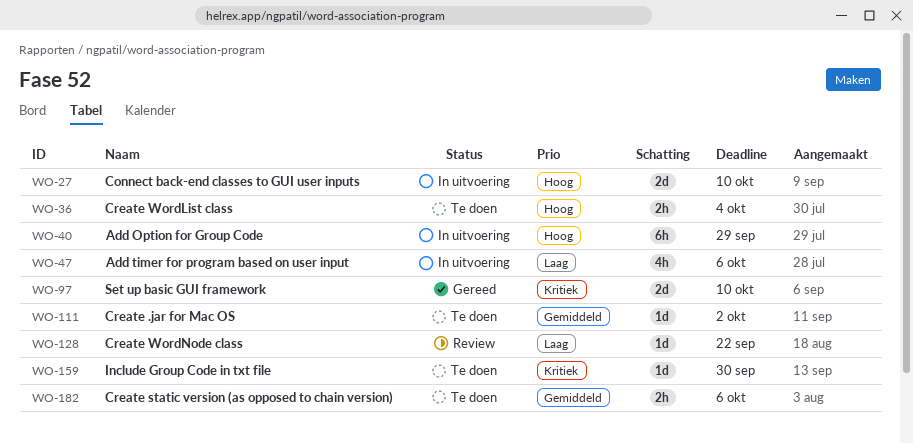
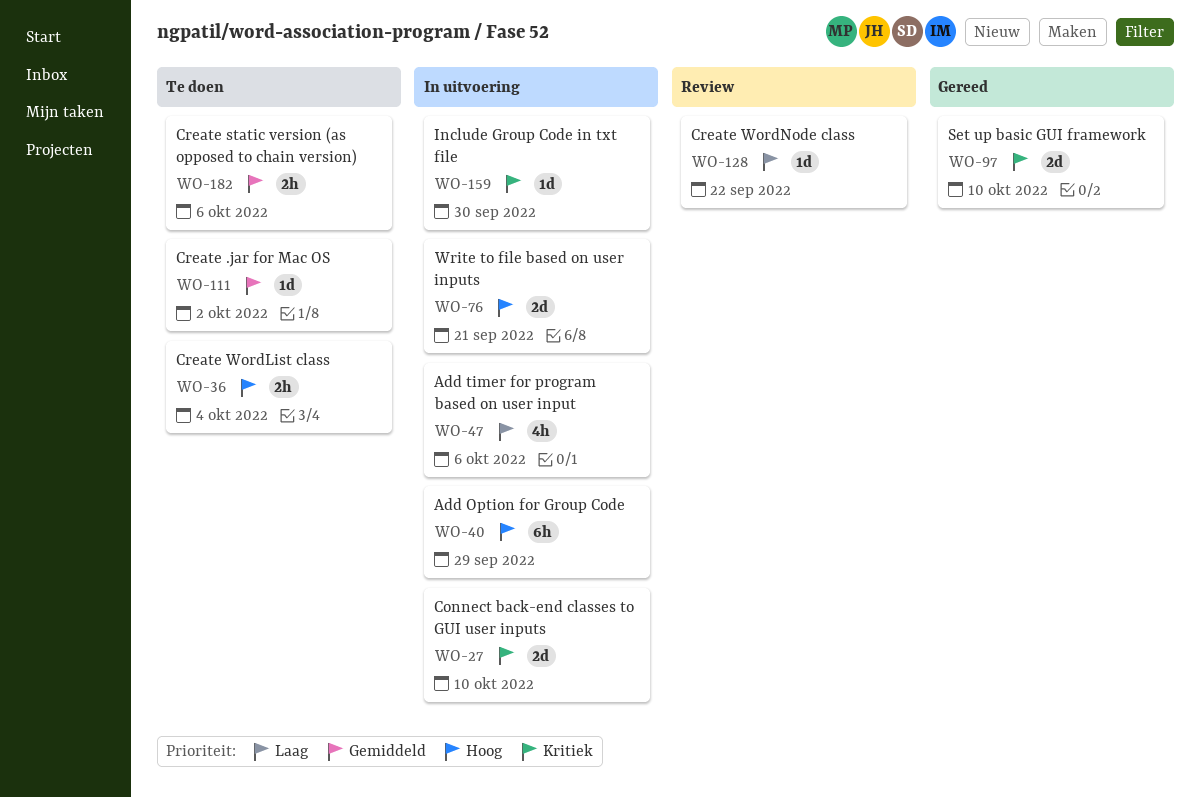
WO-27, priority: Hoog -> Kritiek
WO-76: none -> present
WO-159, status: Te doen -> In uitvoering

